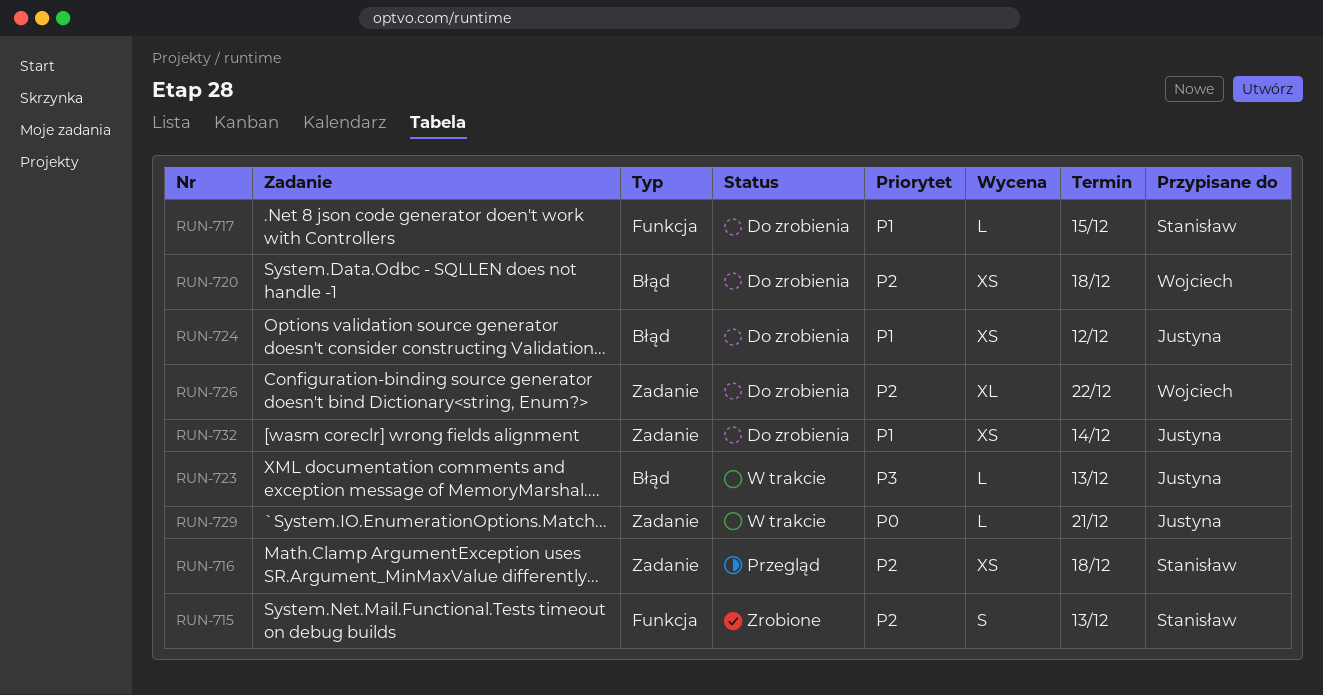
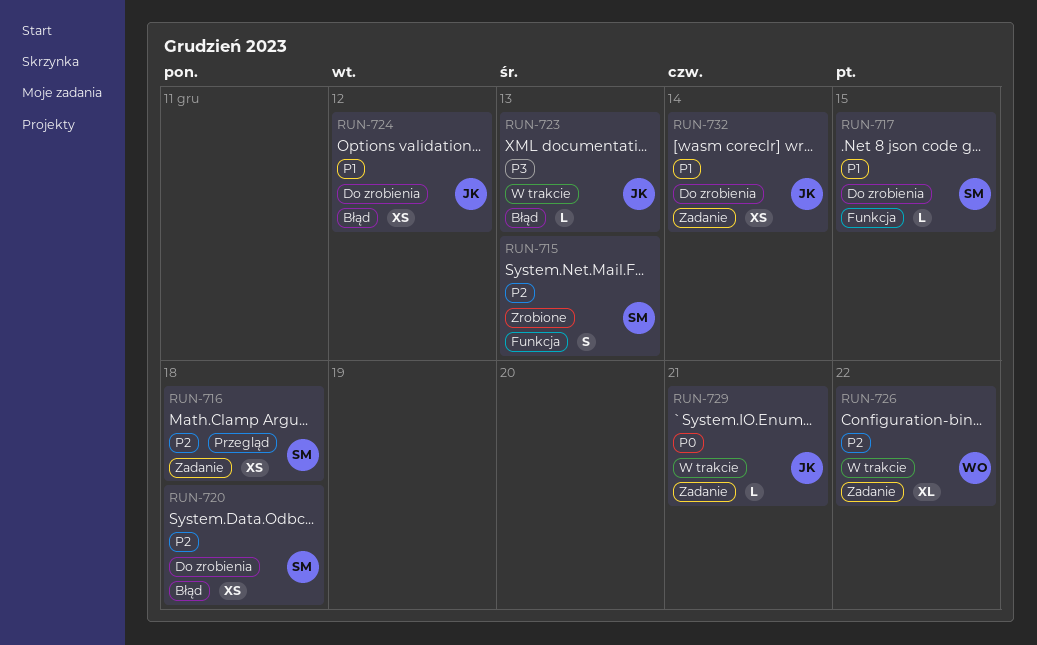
RUN-720, owner: Wojciech -> Stanisław
RUN-726, status: Do zrobienia -> W trakcie

